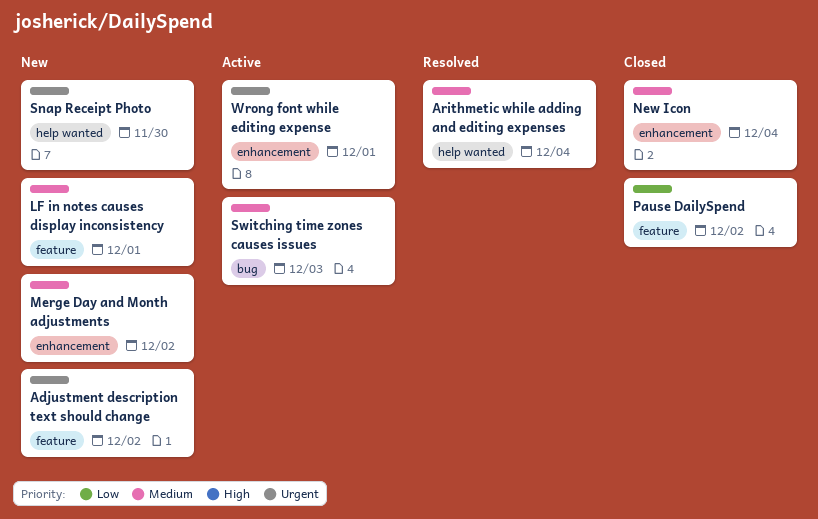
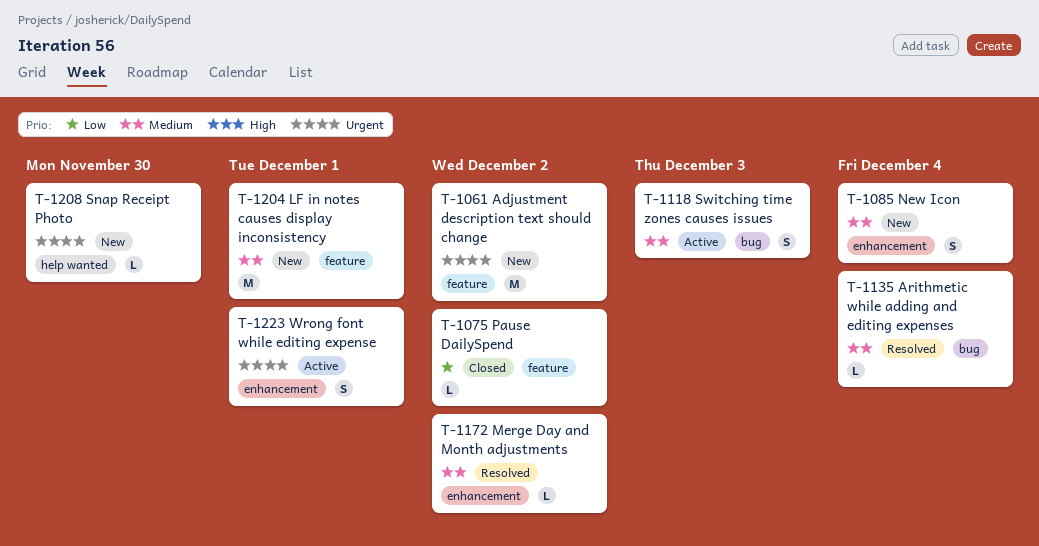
Arithmetic while adding and editing expenses, label: help wanted -> bug
Merge Day and Month adjustments, status: New -> Resolved
New Icon, status: Closed -> New

